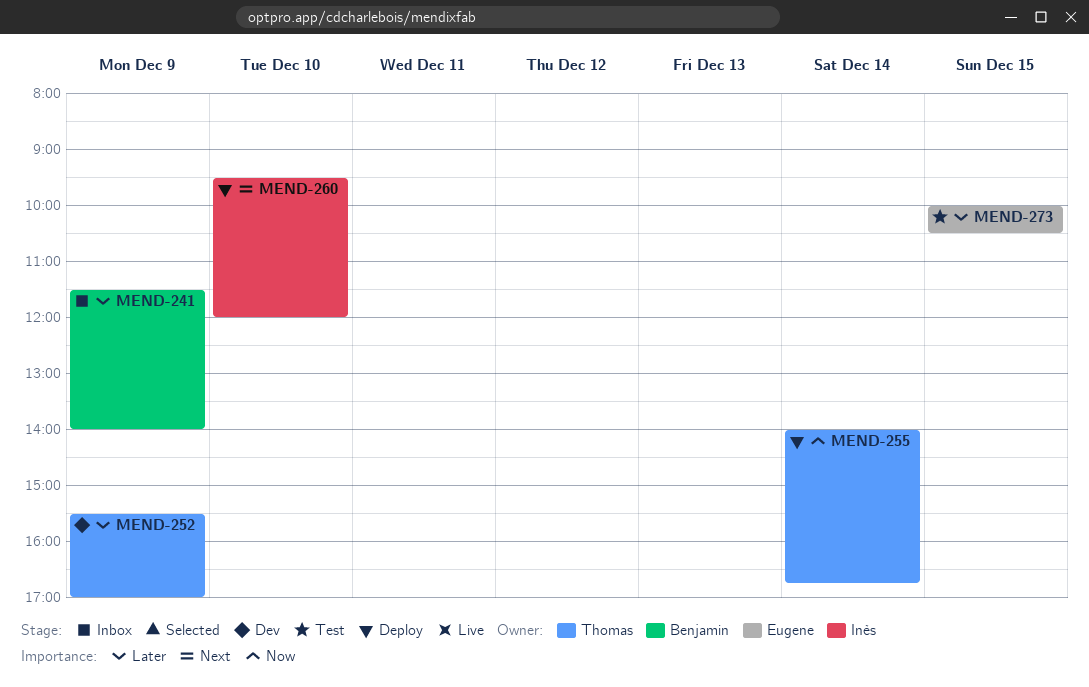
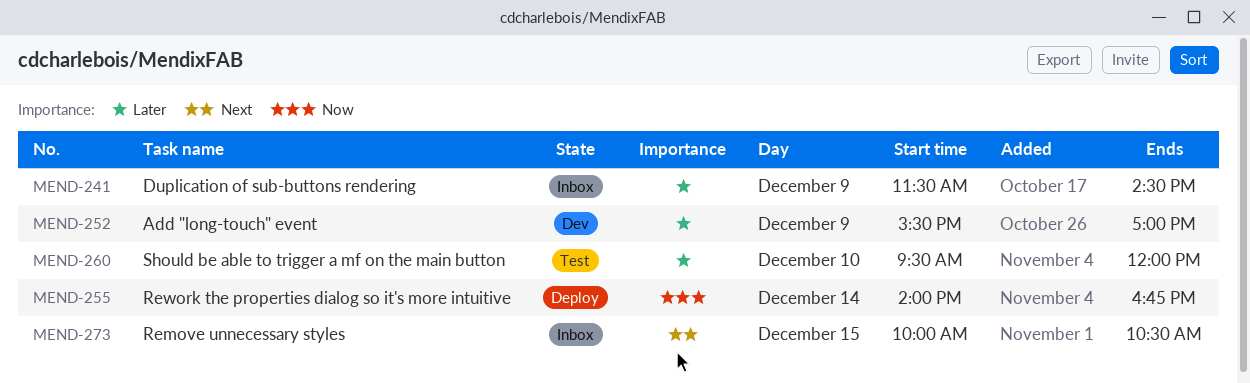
MEND-241, ends: 14:00 -> 14:30
MEND-260, status: Deploy -> Test
MEND-260, priority: Next -> Later
MEND-273, status: Test -> Inbox
MEND-273, priority: Later -> Next

